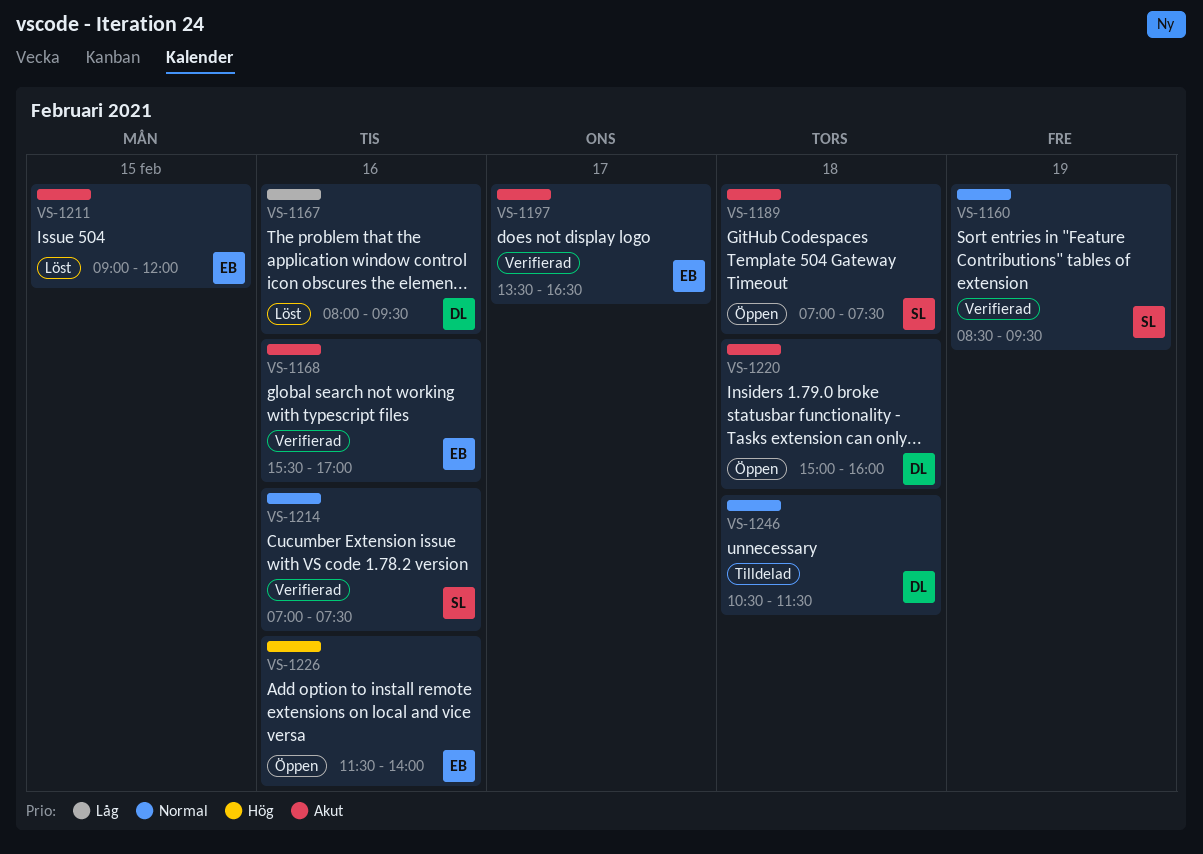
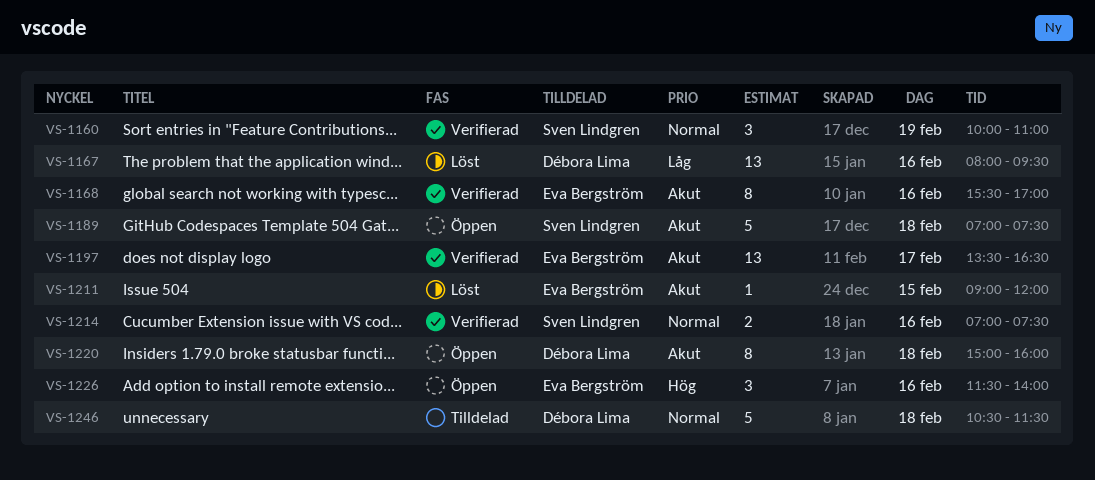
VS-1160, begins: 08:30 -> 10:00
VS-1160, ends: 09:30 -> 11:00

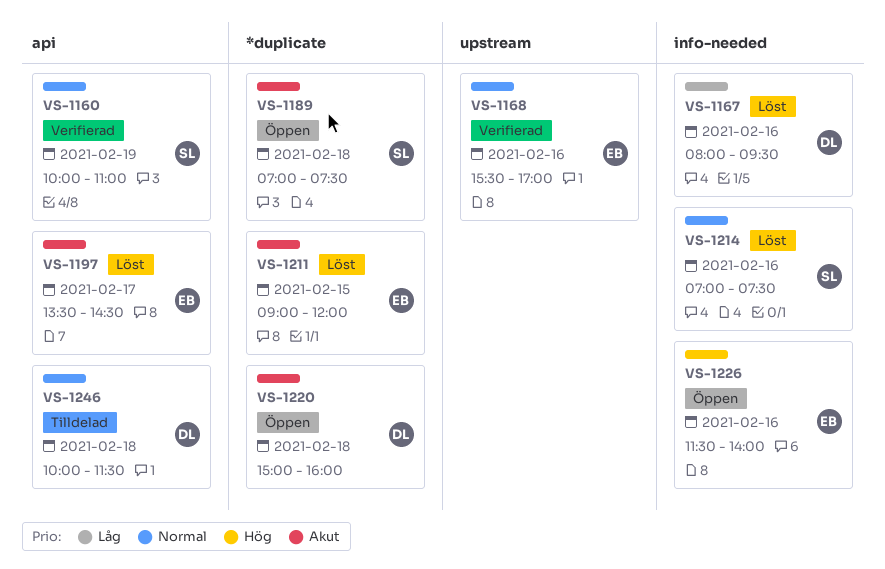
VS-1168, priority: Akut -> Normal
VS-1197, status: Verifierad -> Löst
VS-1197, ends: 16:30 -> 14:30
VS-1214, status: Verifierad -> Löst
VS-1246, begins: 10:30 -> 10:00

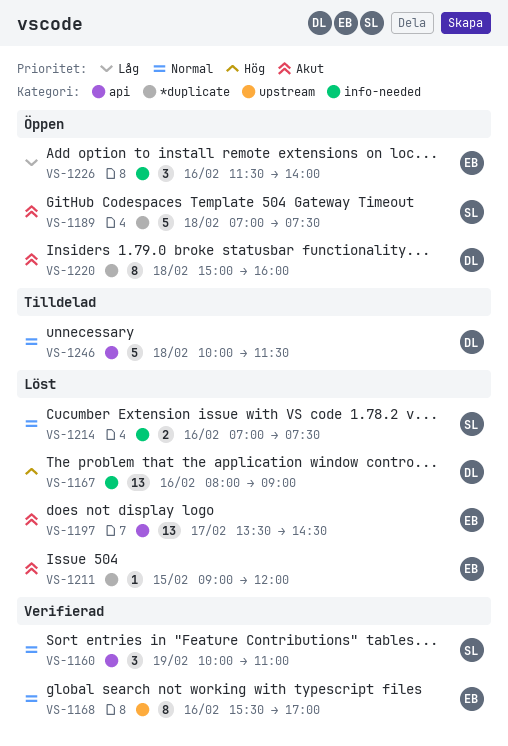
VS-1167, priority: Låg -> Hög
VS-1167, ends: 09:30 -> 09:00
VS-1226, priority: Hög -> Låg

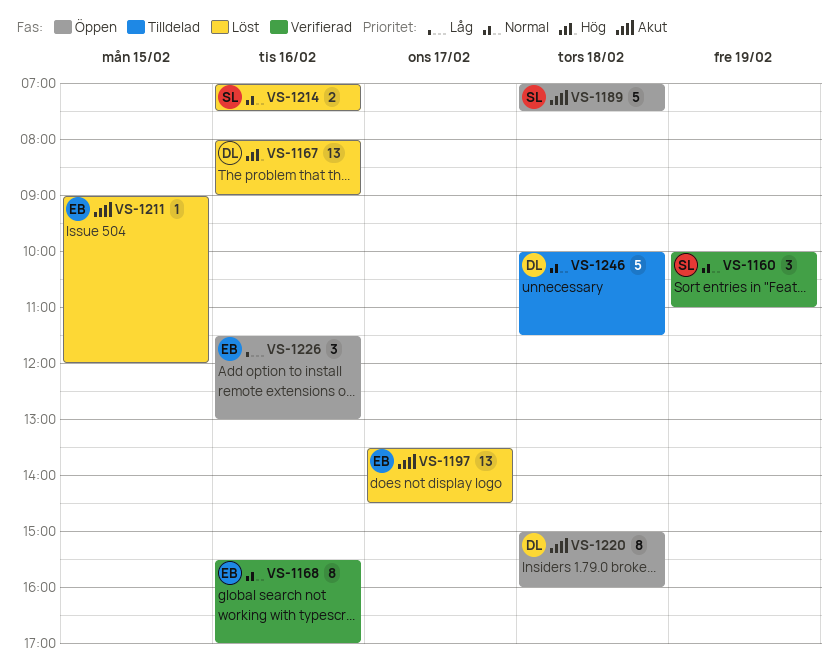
VS-1226, ends: 14:00 -> 13:00

